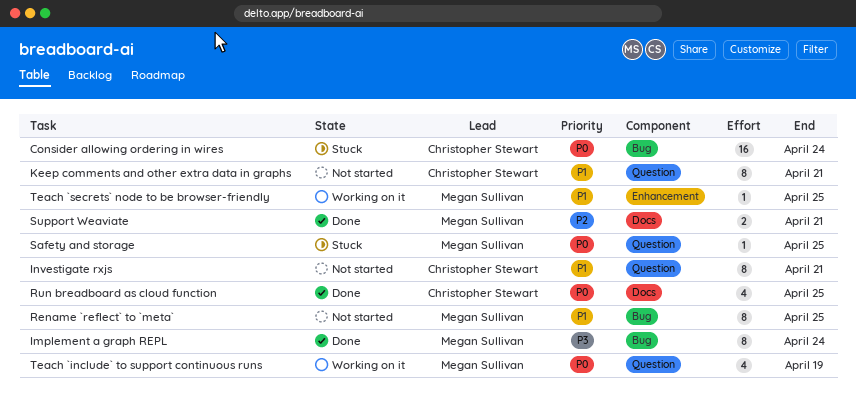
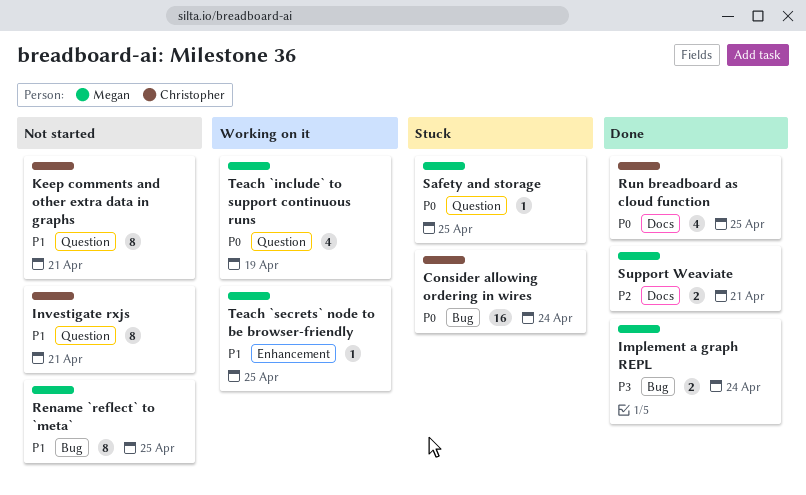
Implement a graph REPL, estimate: 8 -> 2

